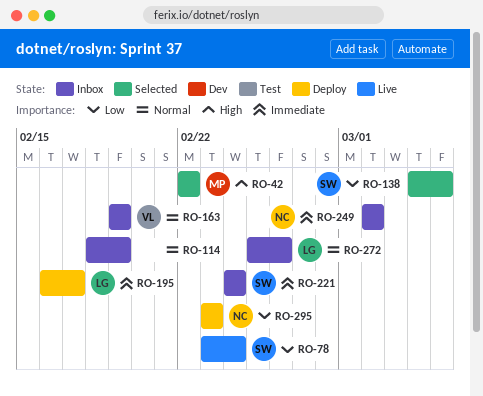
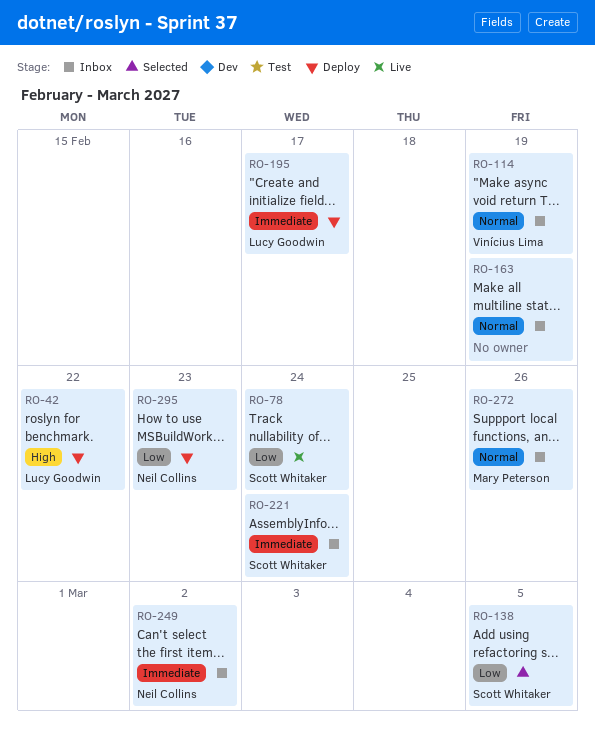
RO-42, status: Selected -> Deploy
RO-42, owner: Mary Peterson -> Lucy Goodwin
RO-114, owner: none -> Vinícius Lima
RO-163, owner: Vinícius Lima -> none
RO-272, owner: Lucy Goodwin -> Mary Peterson

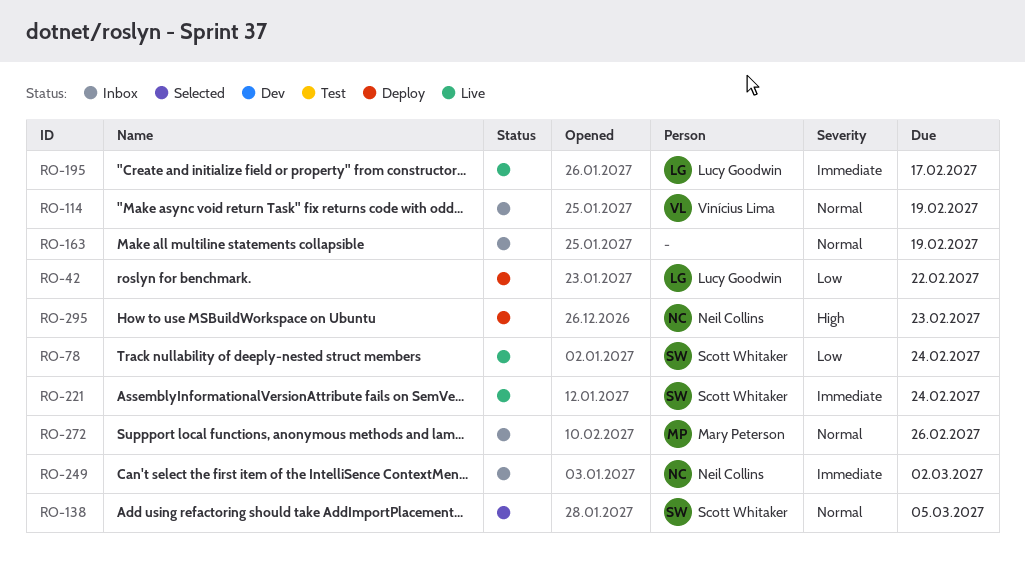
RO-42, priority: High -> Low
RO-138, priority: Low -> Normal
RO-195, status: Deploy -> Live
RO-221, status: Inbox -> Live
RO-295, priority: Low -> High

